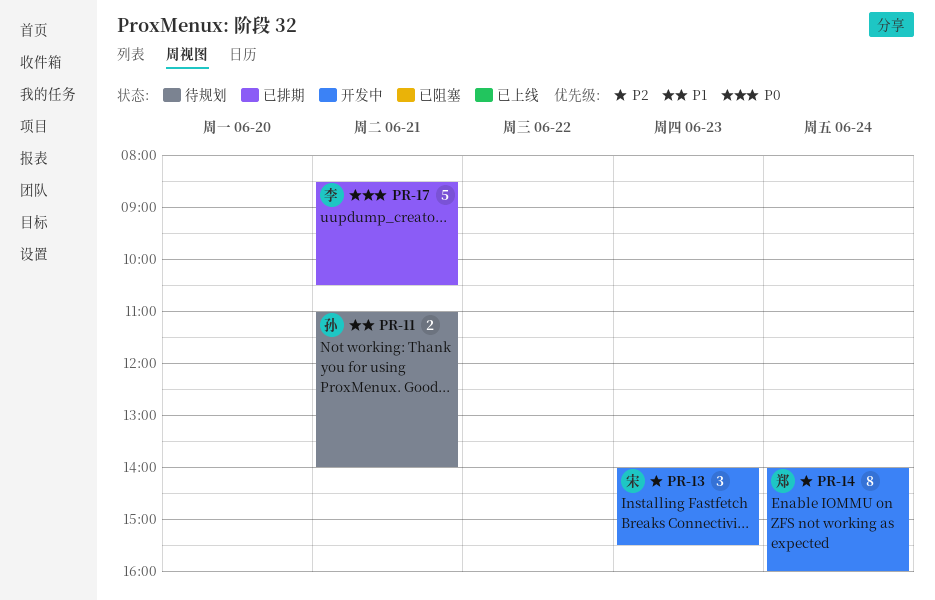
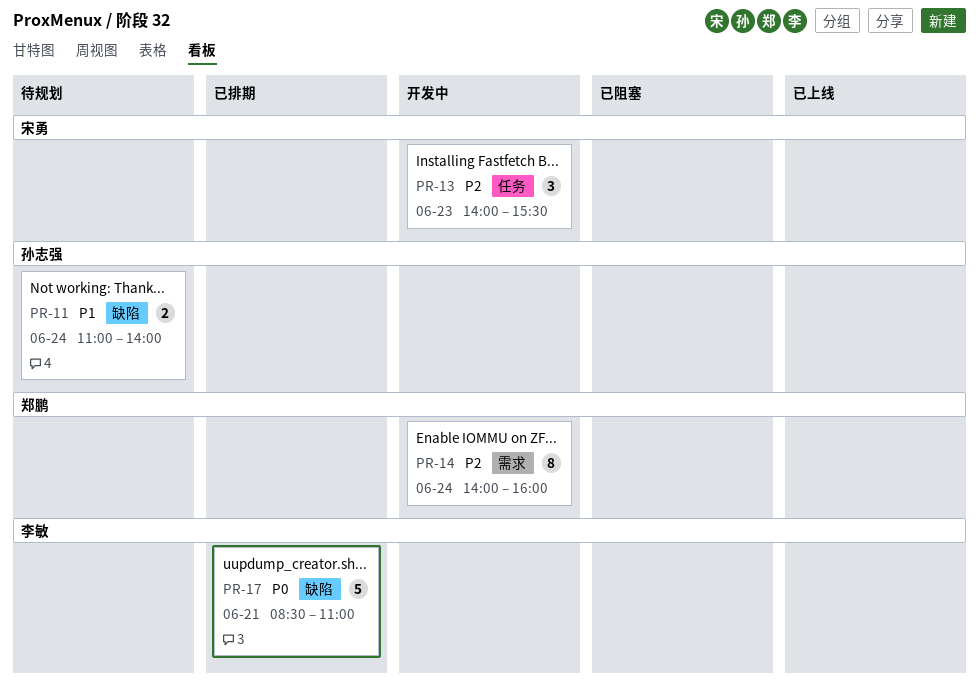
PR-11, day: Jun 21 -> Jun 24
PR-17, ends: 10:30 -> 11:00

